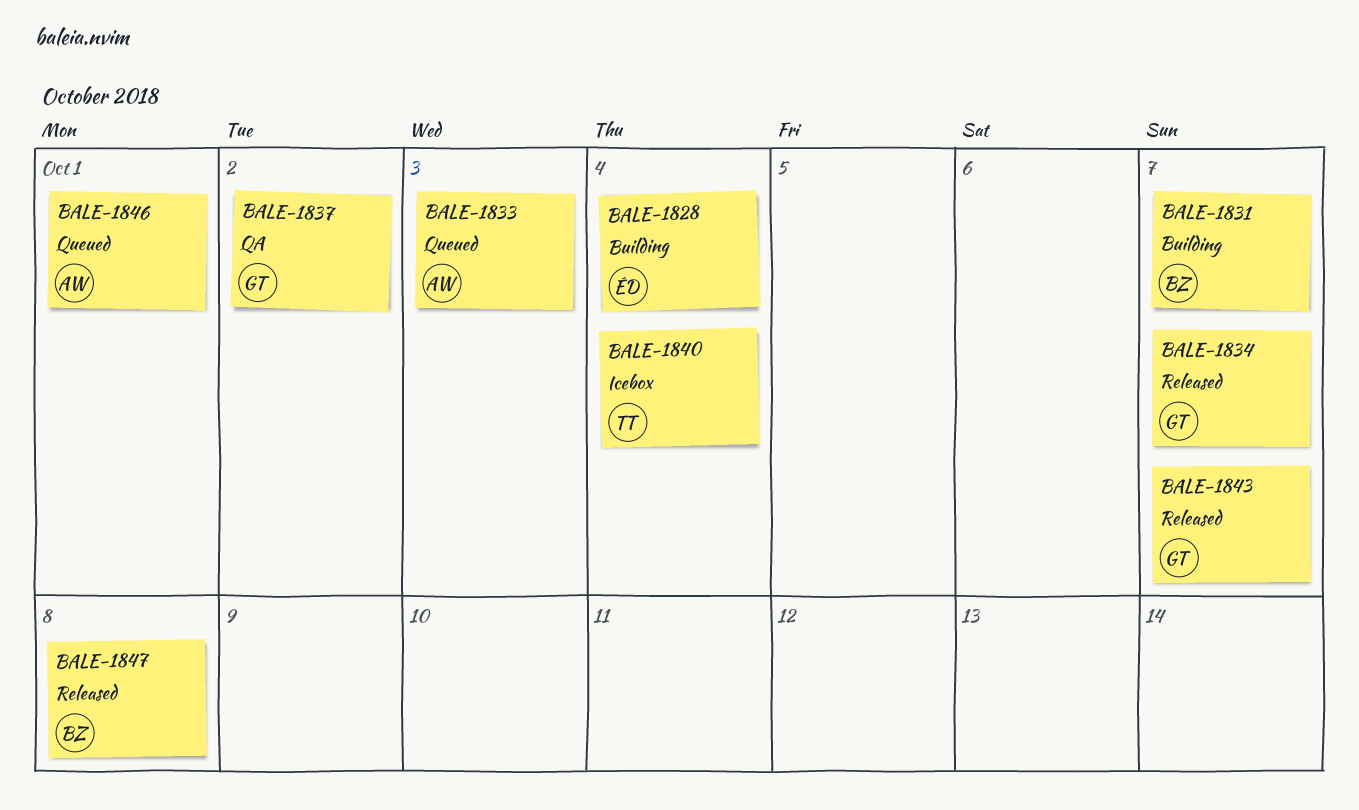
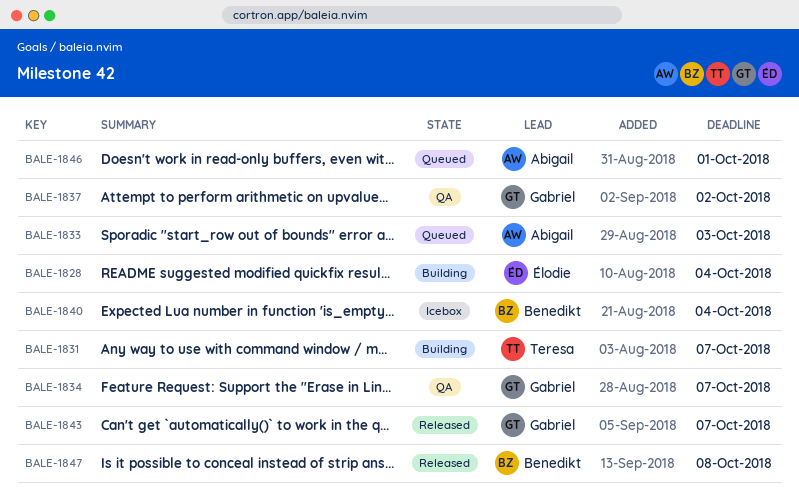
BALE-1831, owner: Benedikt -> Teresa
BALE-1834, status: Released -> QA
BALE-1840, owner: Teresa -> Benedikt

